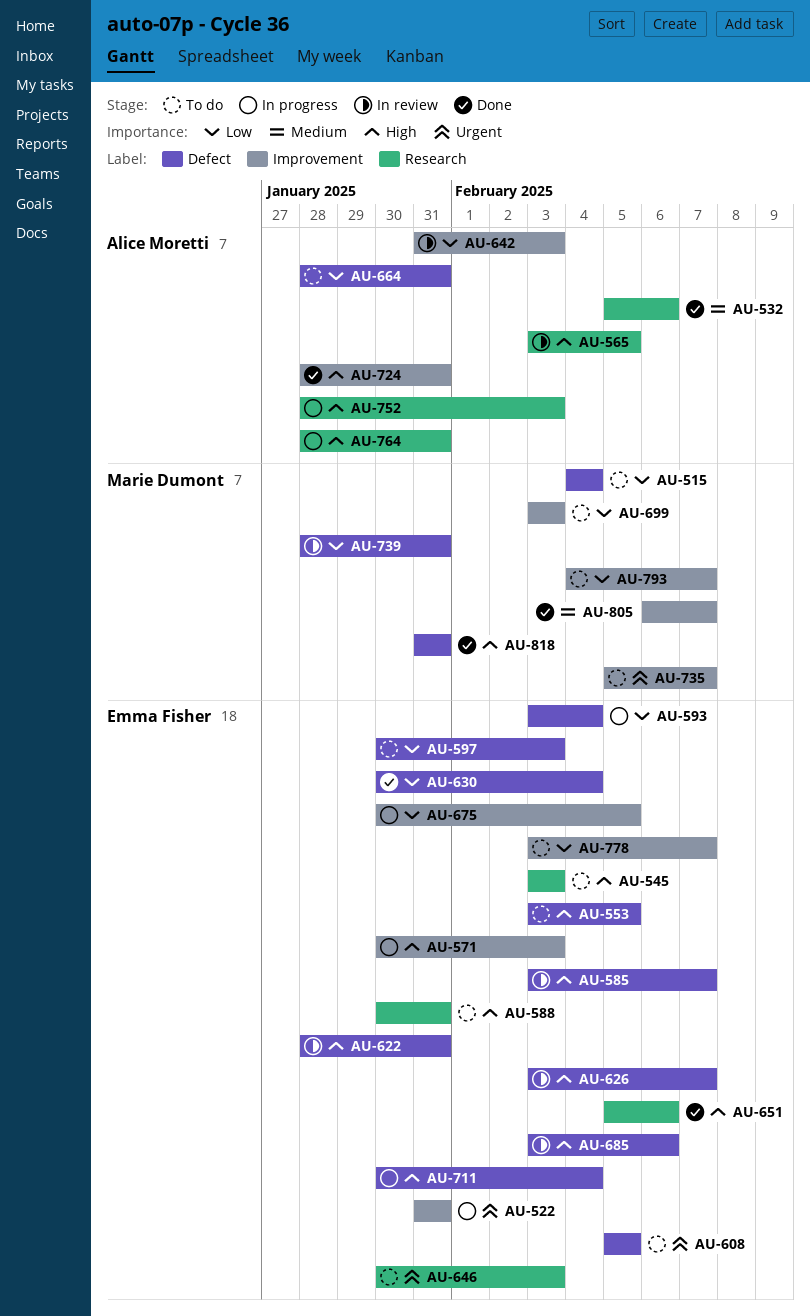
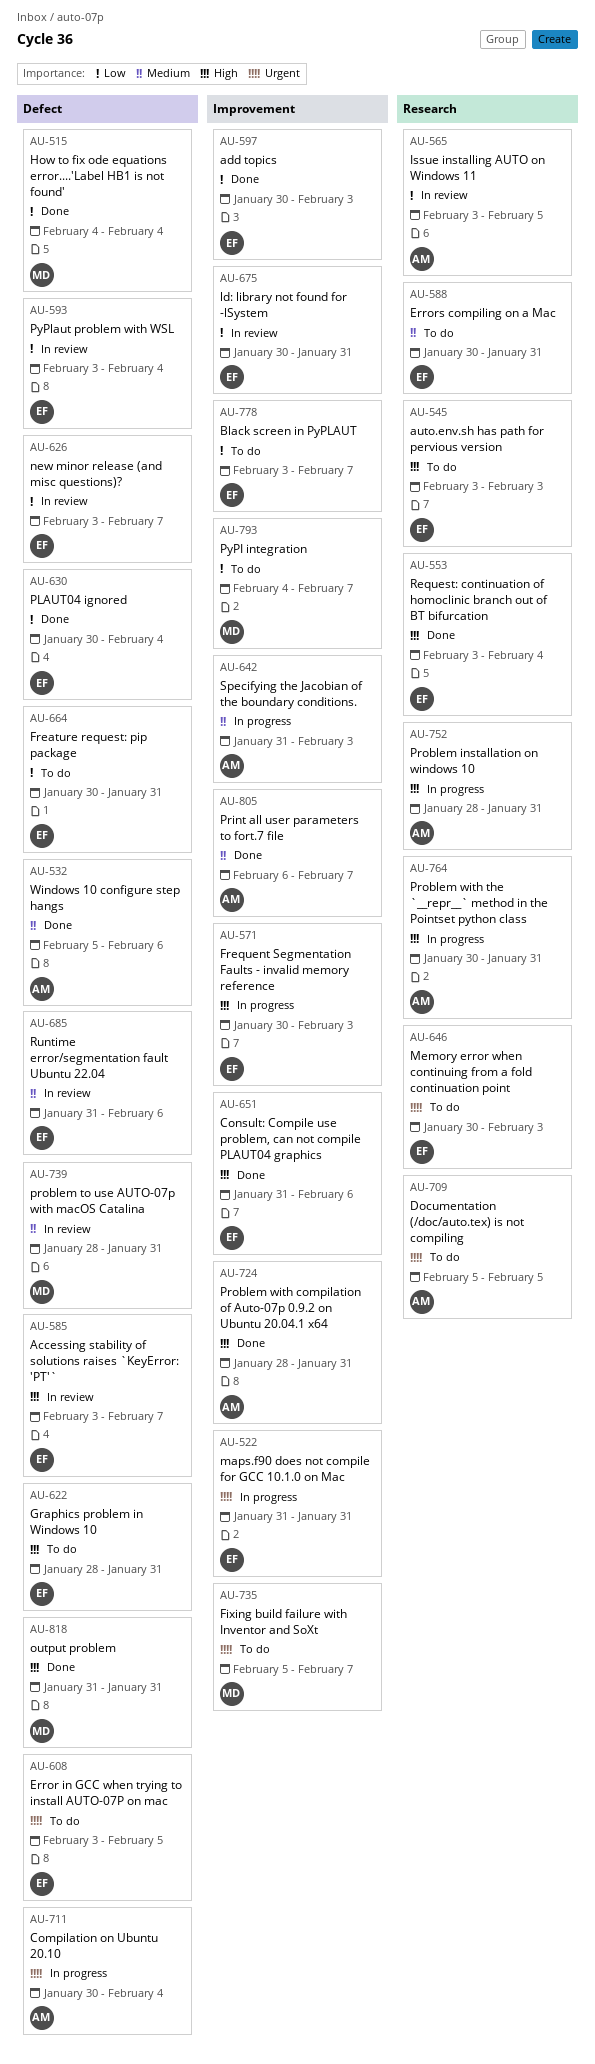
AU-515, status: To do -> Done
AU-532, label: Research -> Defect
AU-553, status: To do -> Done
AU-553, label: Defect -> Research
AU-553, due: Feb 5 -> Feb 4
AU-565, priority: High -> Low
AU-588, priority: High -> Medium
AU-593, status: In progress -> In review
AU-597, status: To do -> Done
AU-597, label: Defect -> Improvement
AU-608, start: Feb 5 -> Feb 3
AU-622, status: In review -> To do
AU-626, priority: High -> Low
AU-642, status: In review -> In progress
AU-642, priority: Low -> Medium
AU-651, label: Research -> Improvement
AU-651, start: Feb 5 -> Jan 31
AU-664, owner: Alice Moretti -> Emma Fisher
AU-664, start: Jan 28 -> Jan 30
AU-675, status: In progress -> In review
AU-675, due: Feb 5 -> Jan 31
AU-685, priority: High -> Medium
AU-685, start: Feb 3 -> Jan 31
AU-699: present -> none
AU-709: none -> present
AU-711, owner: Emma Fisher -> Alice Moretti
AU-711, priority: High -> Urgent
AU-739, priority: Low -> Medium
AU-752, due: Feb 3 -> Jan 31
AU-764, start: Jan 28 -> Jan 30
AU-805, owner: Marie Dumont -> Alice Moretti

